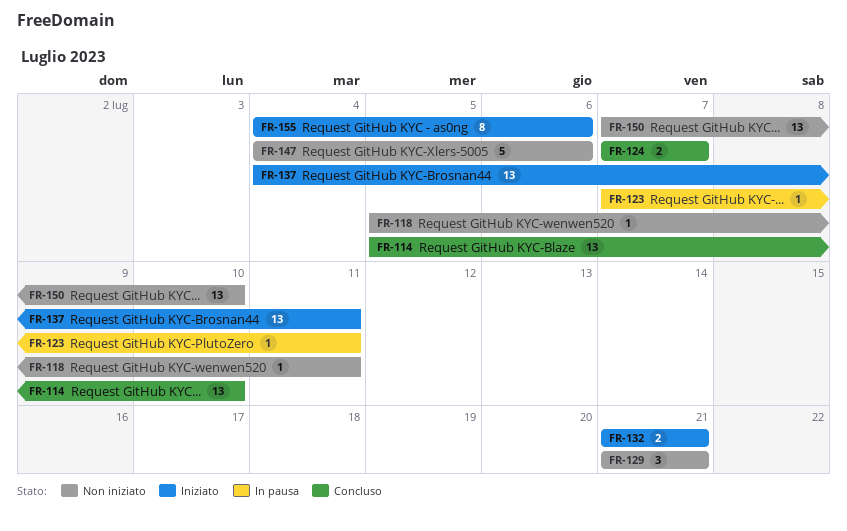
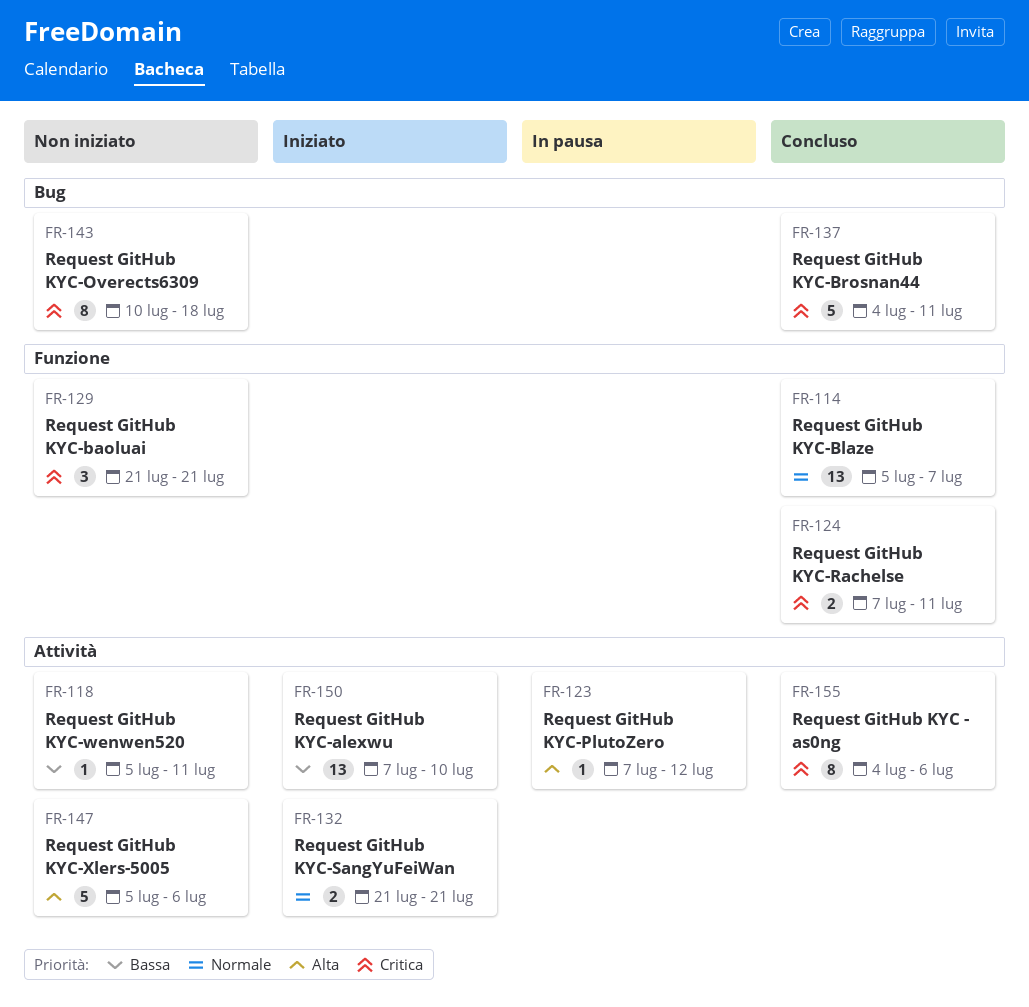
FR-114, due: Jul 10 -> Jul 7
FR-123, due: Jul 11 -> Jul 12
FR-124, due: Jul 7 -> Jul 11
FR-137, status: Iniziato -> Concluso
FR-137, estimate: 13 -> 5
FR-143: none -> present
FR-147, start: Jul 4 -> Jul 5
FR-150, status: Non iniziato -> Iniziato
FR-155, status: Iniziato -> Concluso

